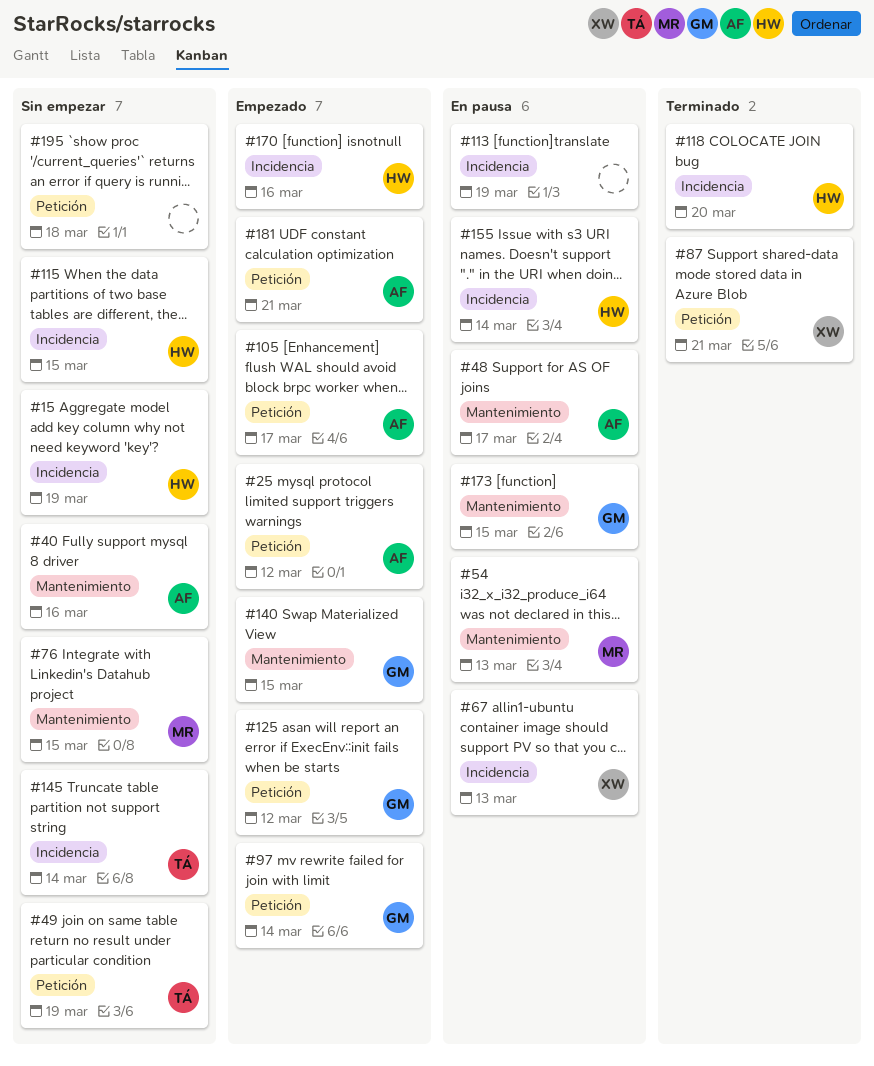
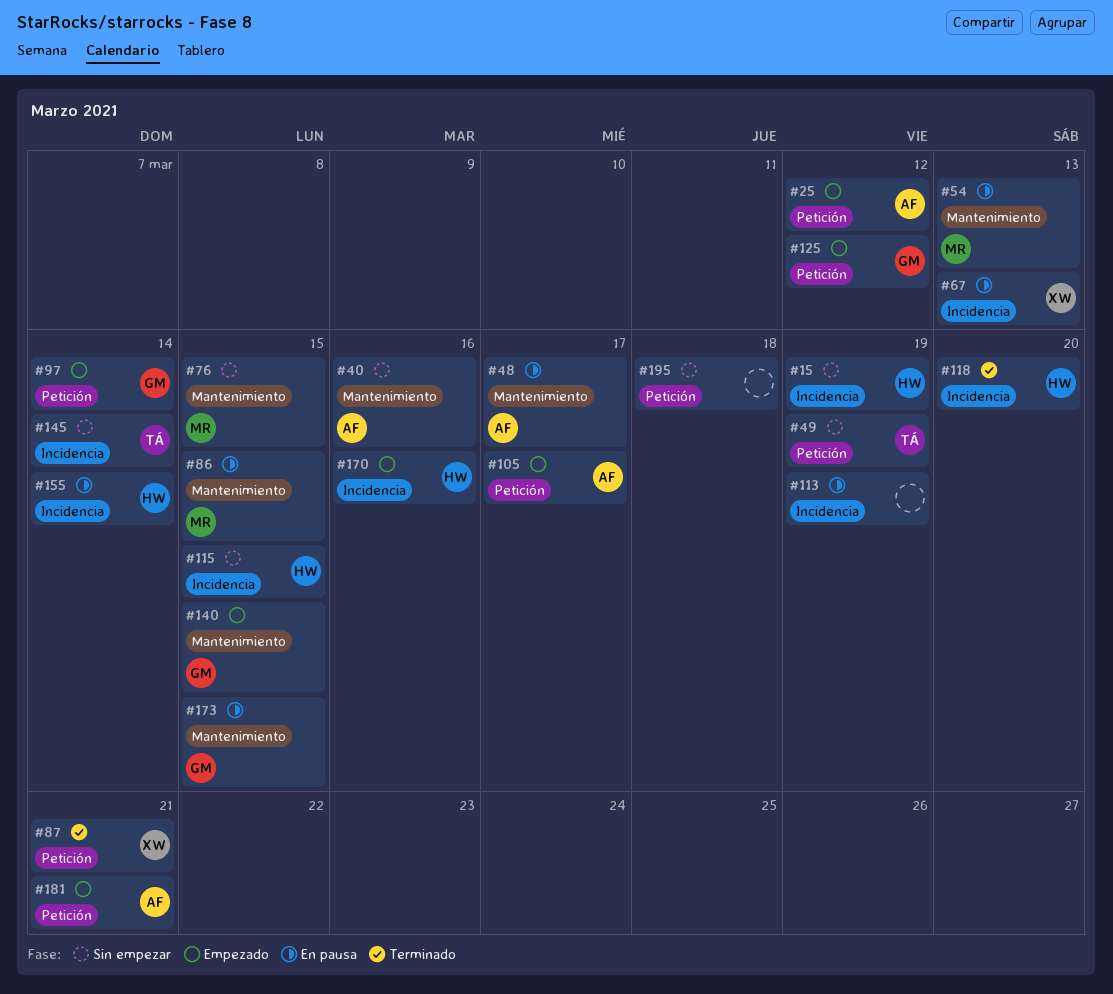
#86: none -> present

